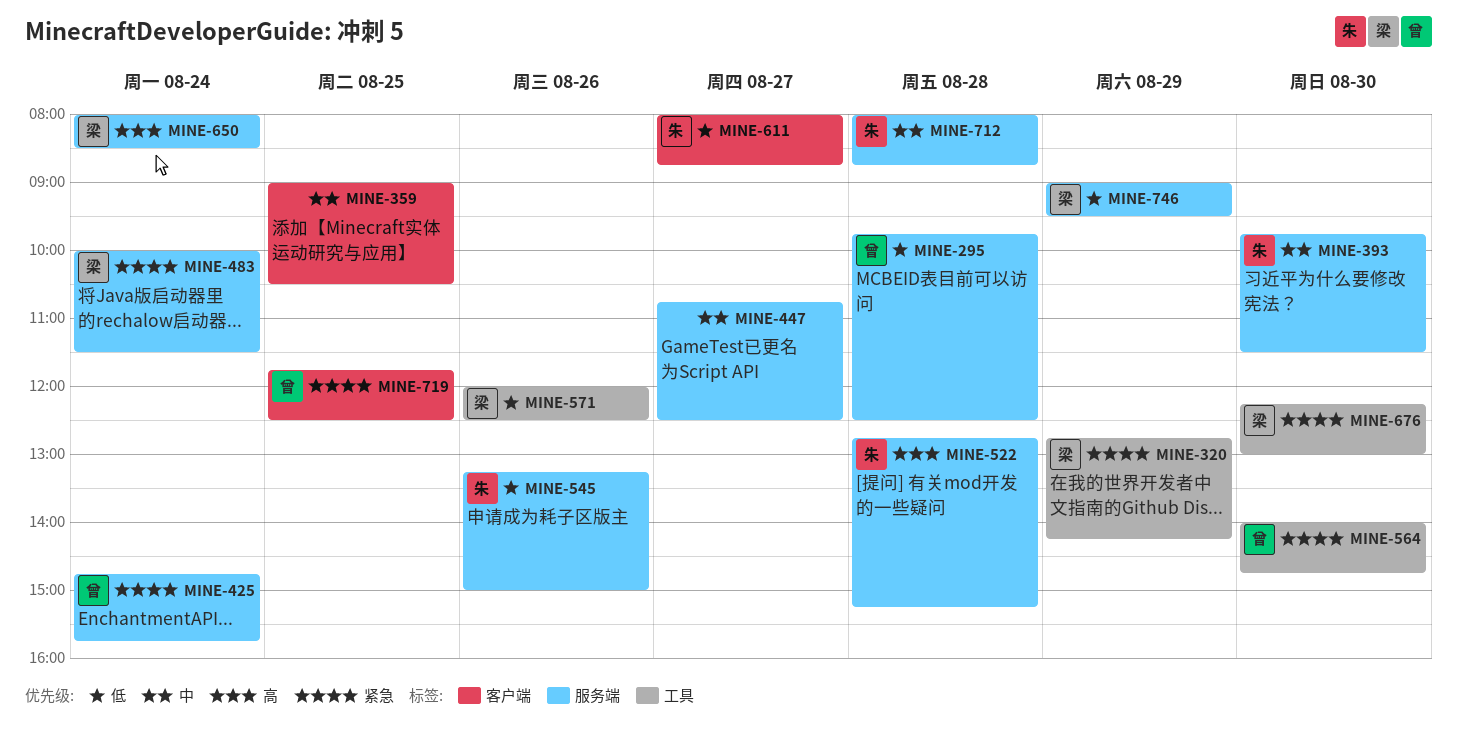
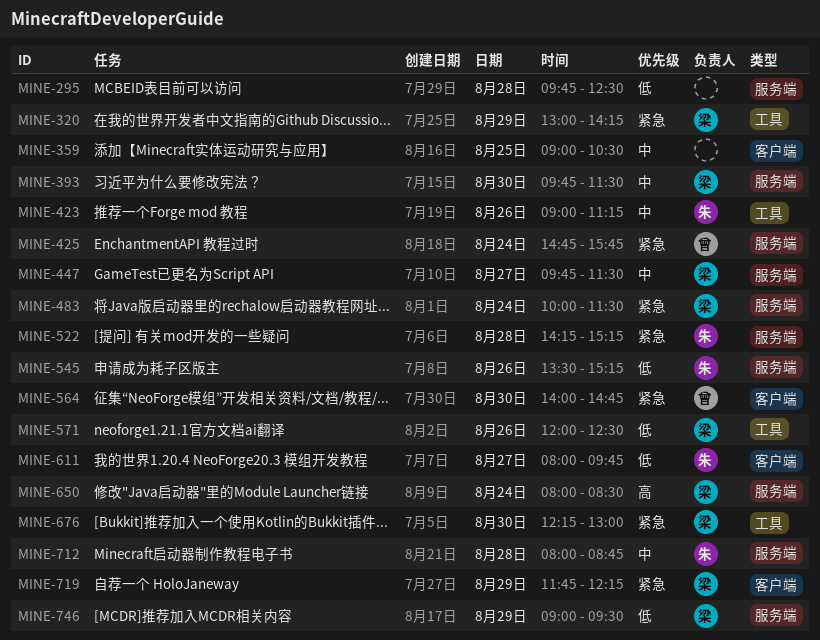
MINE-295, owner: 曾 -> none
MINE-320, begins: 12:45 -> 13:00
MINE-393, owner: 朱 -> 梁
MINE-423: none -> present
MINE-447, owner: none -> 梁
MINE-447, begins: 10:45 -> 09:45
MINE-447, ends: 12:30 -> 11:30
MINE-522, priority: 高 -> 紧急
MINE-522, begins: 12:45 -> 14:15
MINE-545, begins: 13:15 -> 13:30
MINE-545, ends: 15:00 -> 15:15
MINE-564, label: 工具 -> 客户端
MINE-611, ends: 08:45 -> 09:45
MINE-719, owner: 曾 -> 梁
MINE-719, day: Aug 25 -> Aug 29
MINE-719, ends: 12:30 -> 12:15

